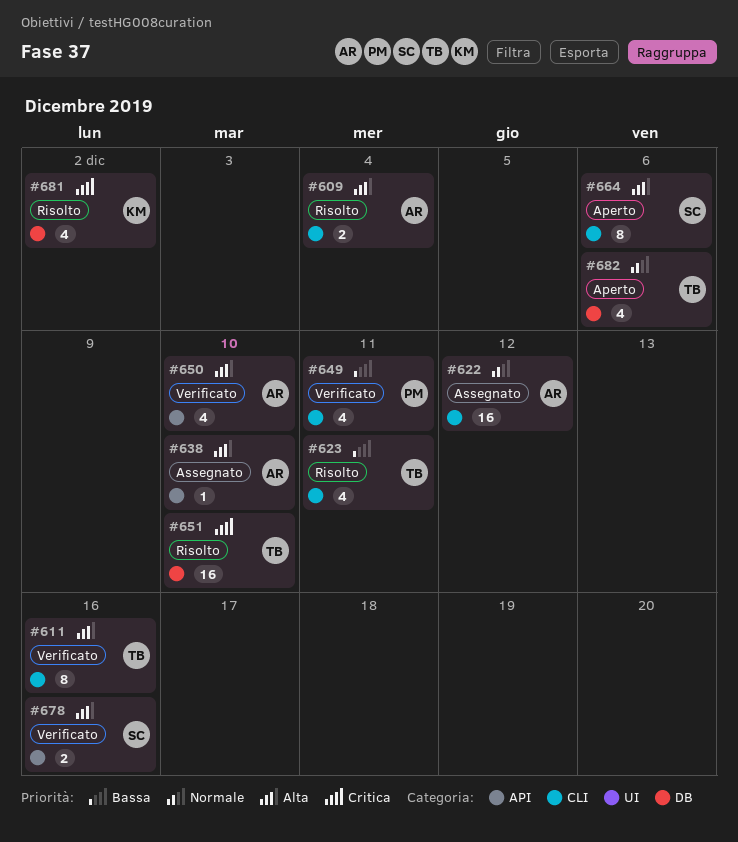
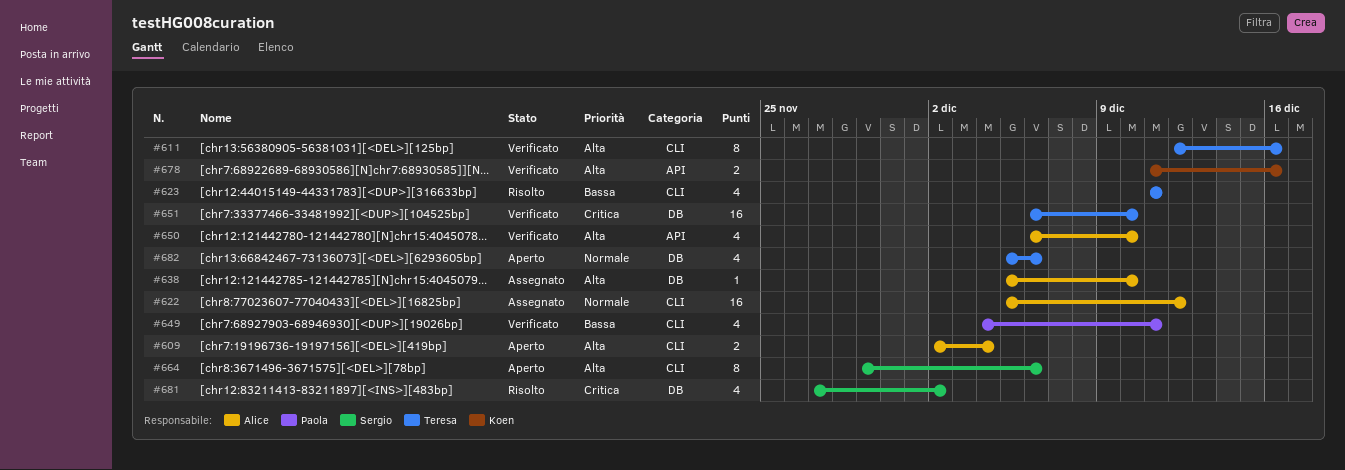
#609, status: Risolto -> Aperto
#638, label: API -> DB
#651, status: Risolto -> Verificato
#678, owner: Sergio -> Koen
#681, owner: Koen -> Sergio

